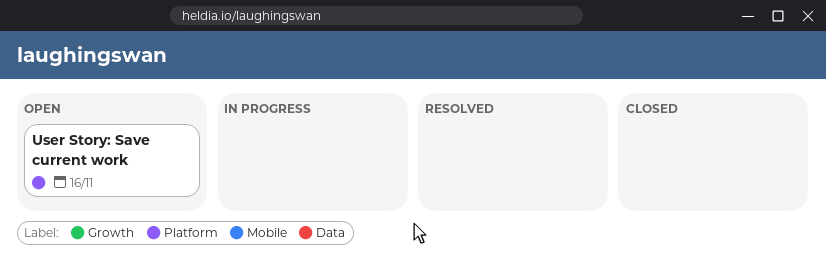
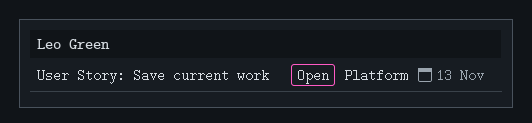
User Story: Save current work, due: Nov 16 -> Nov 13

